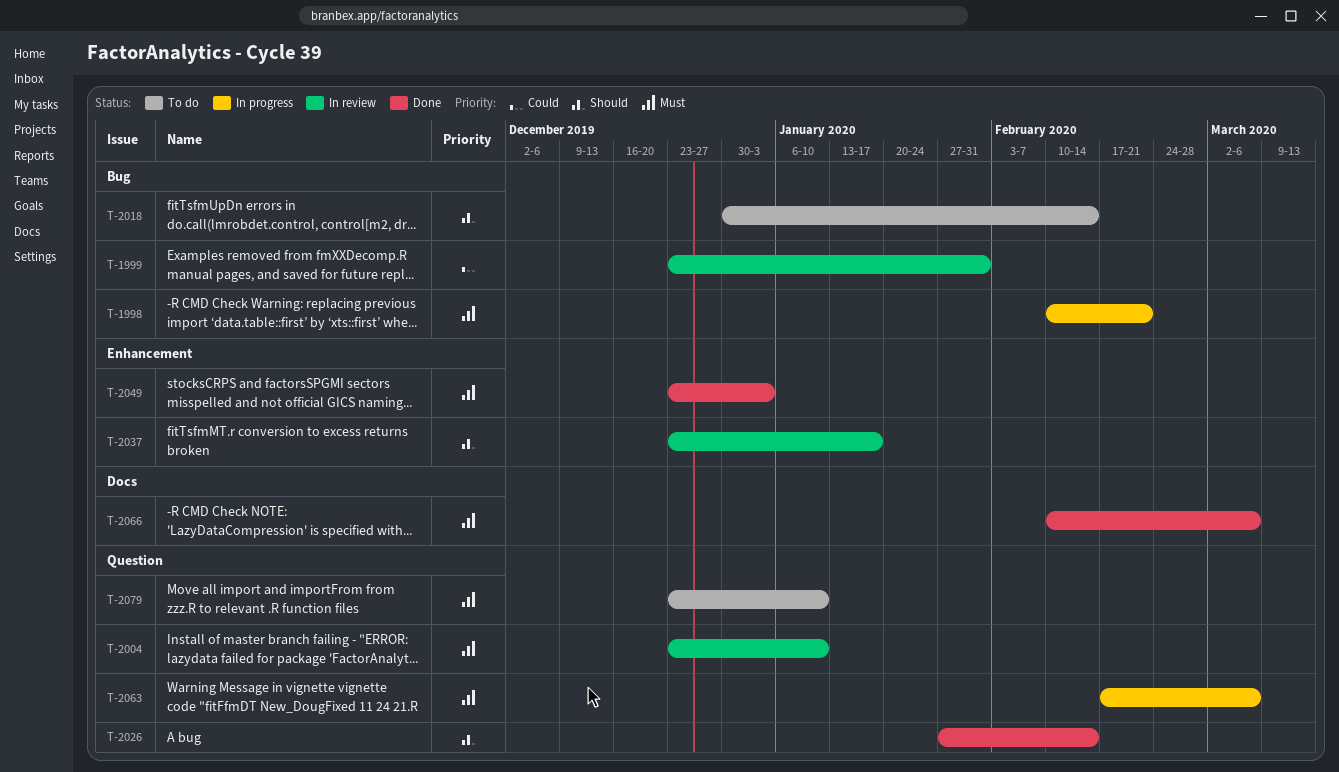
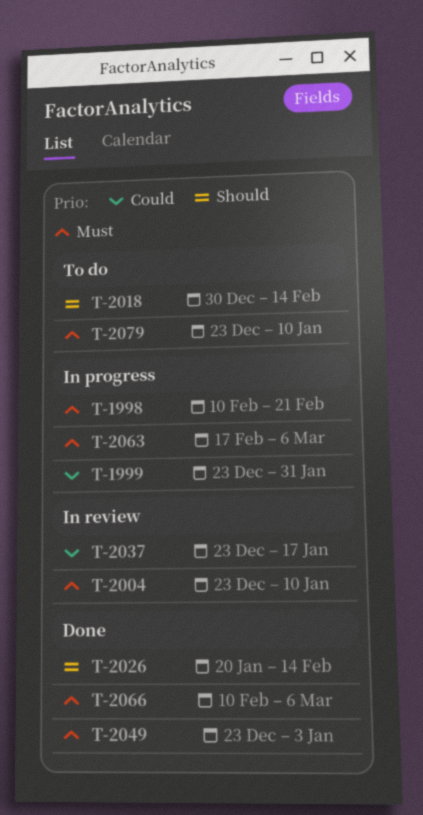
T-1999, status: In review -> In progress
T-2026, start: Jan 27 -> Jan 20
T-2037, priority: Should -> Could

